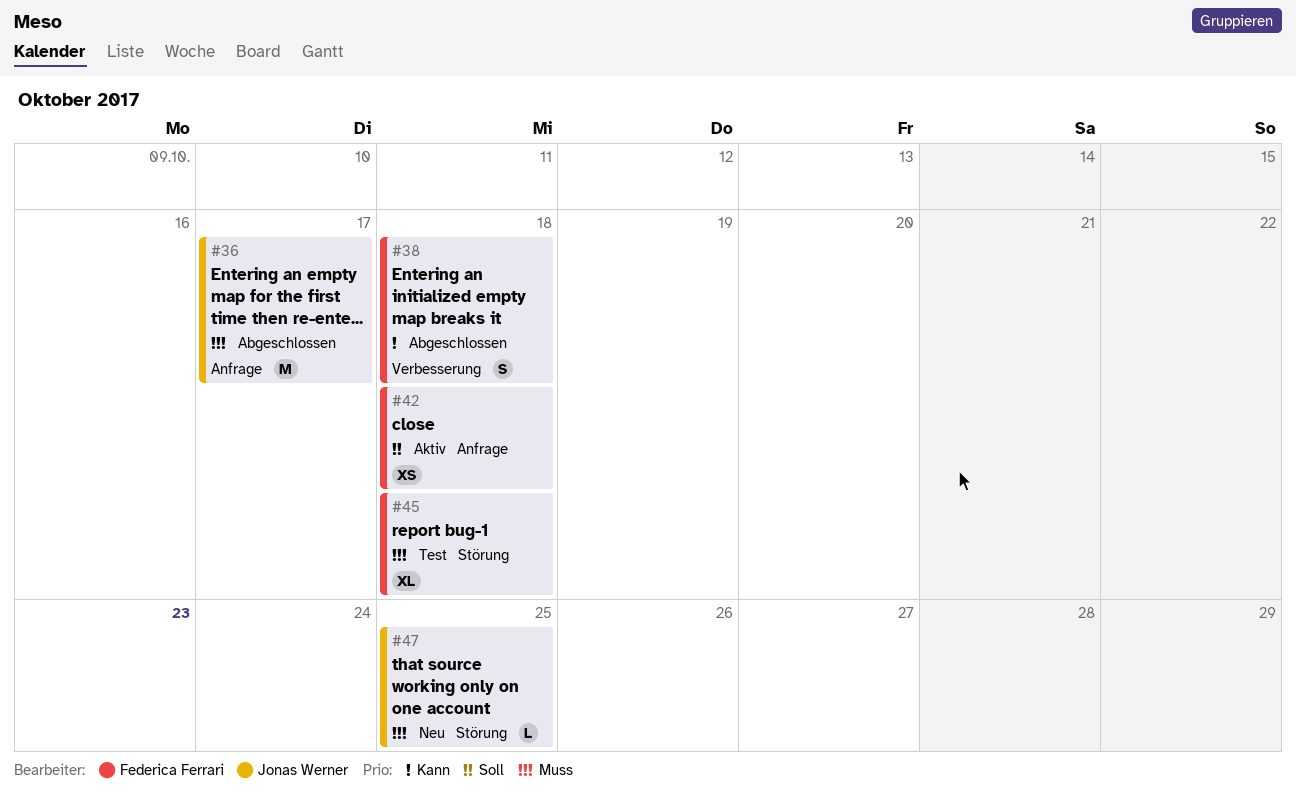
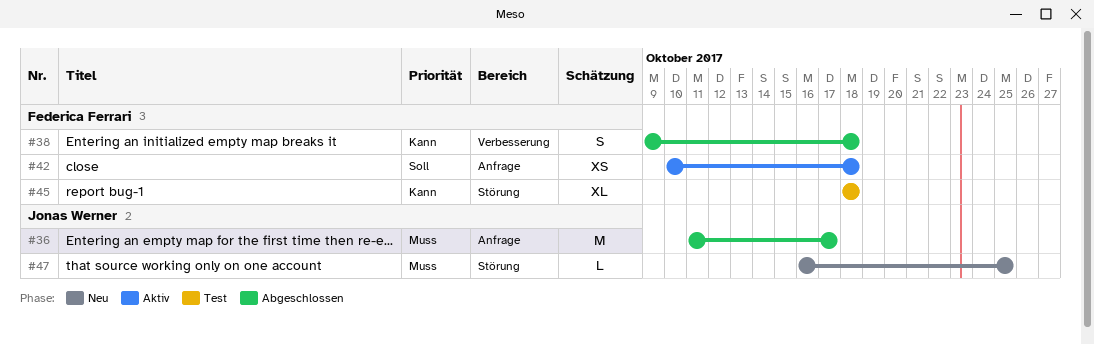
#45, priority: Muss -> Kann

